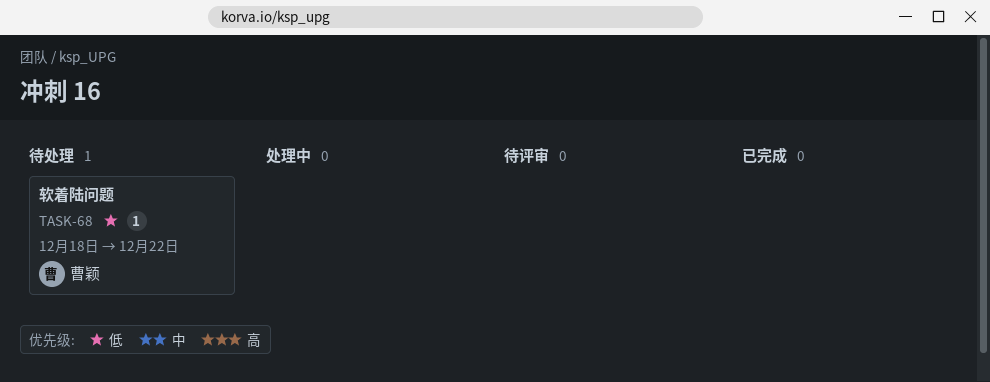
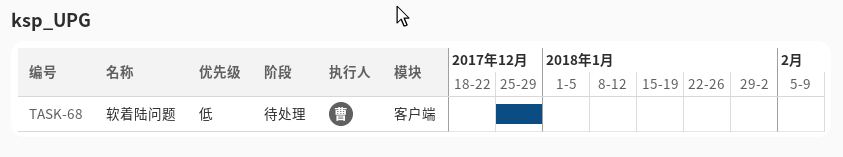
TASK-68, start: Dec 18 -> Dec 25
TASK-68, due: Dec 22 -> Dec 29

